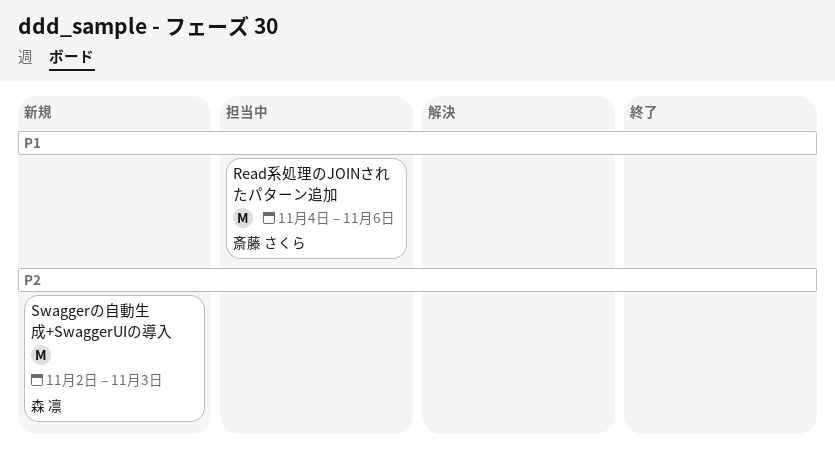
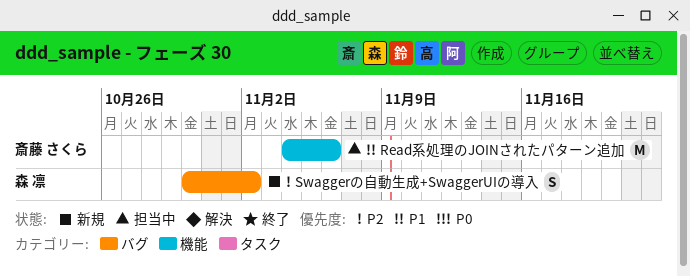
Swaggerの自動生成+SwaggerUIの導入, estimate: M -> S
Swaggerの自動生成+SwaggerUIの導入, start: Nov 2 -> Oct 30
Swaggerの自動生成+SwaggerUIの導入, due: Nov 3 -> Nov 2

